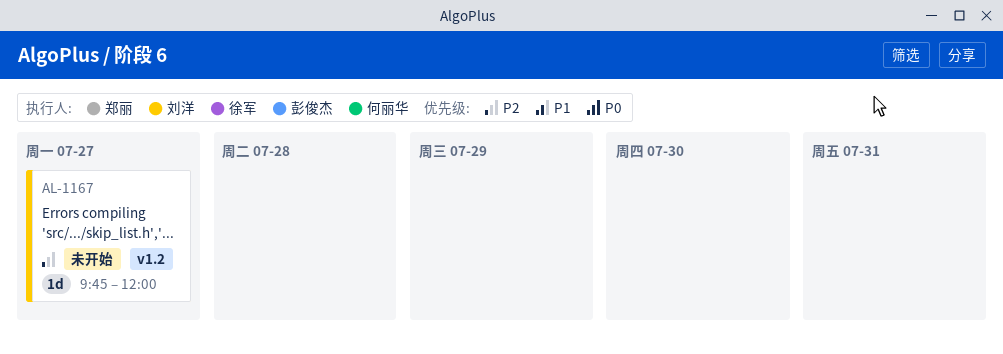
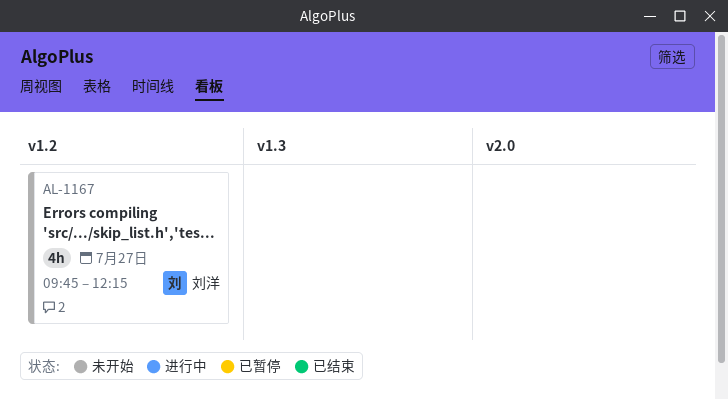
AL-1167, estimate: 1d -> 4h
AL-1167, ends: 12:00 -> 12:15

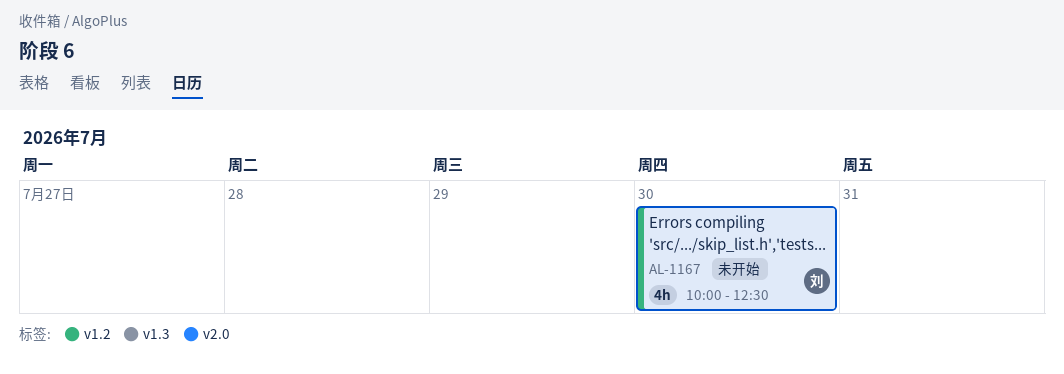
AL-1167, day: Jul 27 -> Jul 30
AL-1167, begins: 09:45 -> 10:00
AL-1167, ends: 12:15 -> 12:30

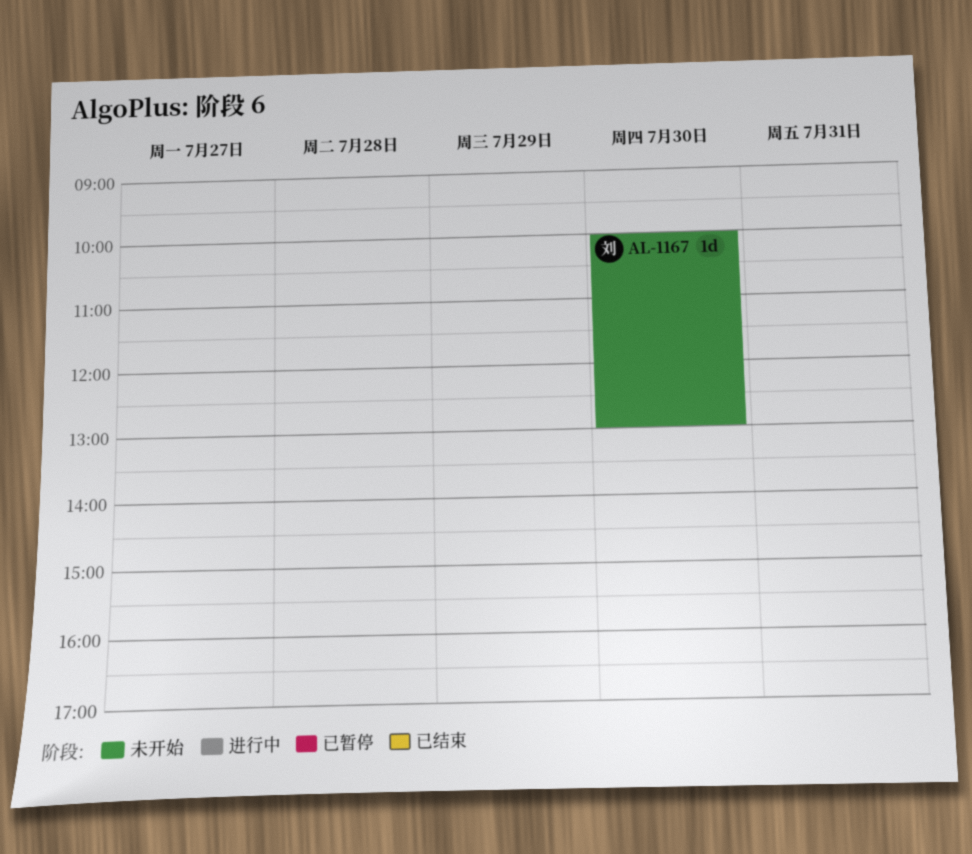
AL-1167, estimate: 4h -> 1d
AL-1167, ends: 12:30 -> 13:00

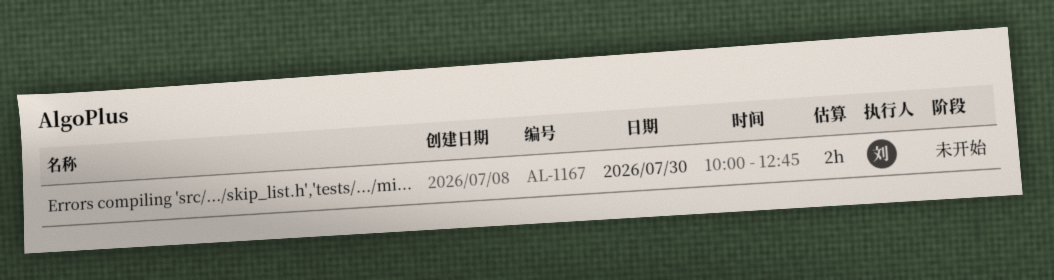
AL-1167, estimate: 1d -> 2h
AL-1167, ends: 13:00 -> 12:45

